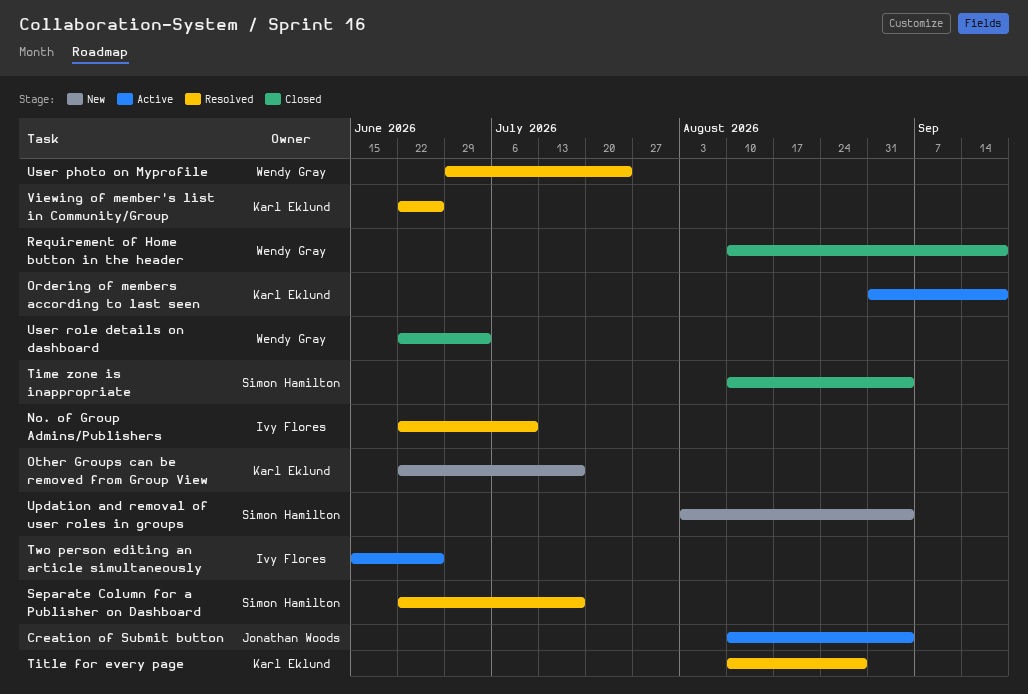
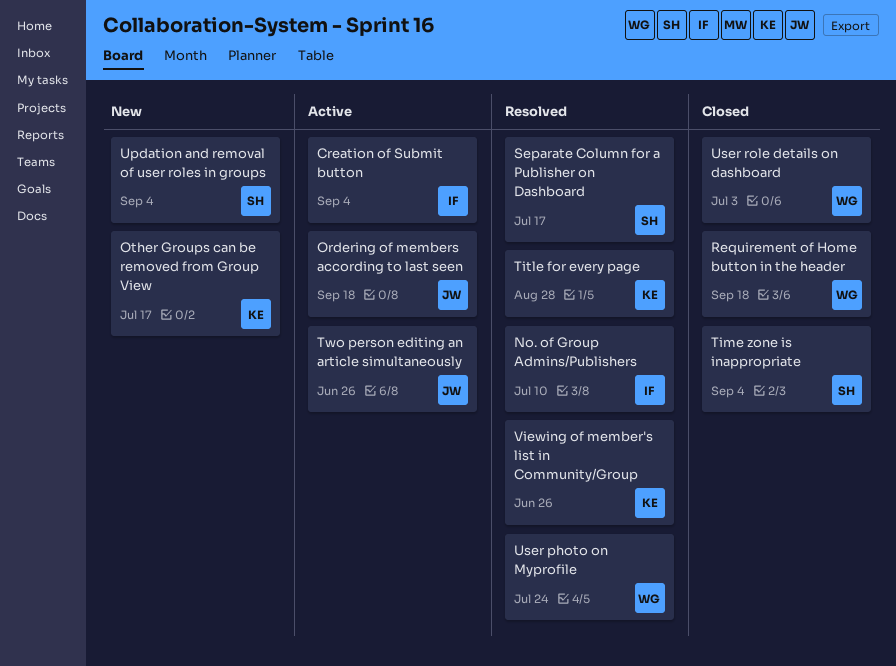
Creation of Submit button, owner: Jonathan Woods -> Ivy Flores
Ordering of members according to last seen, owner: Karl Eklund -> Jonathan Woods
Two person editing an article simultaneously, owner: Ivy Flores -> Jonathan Woods

